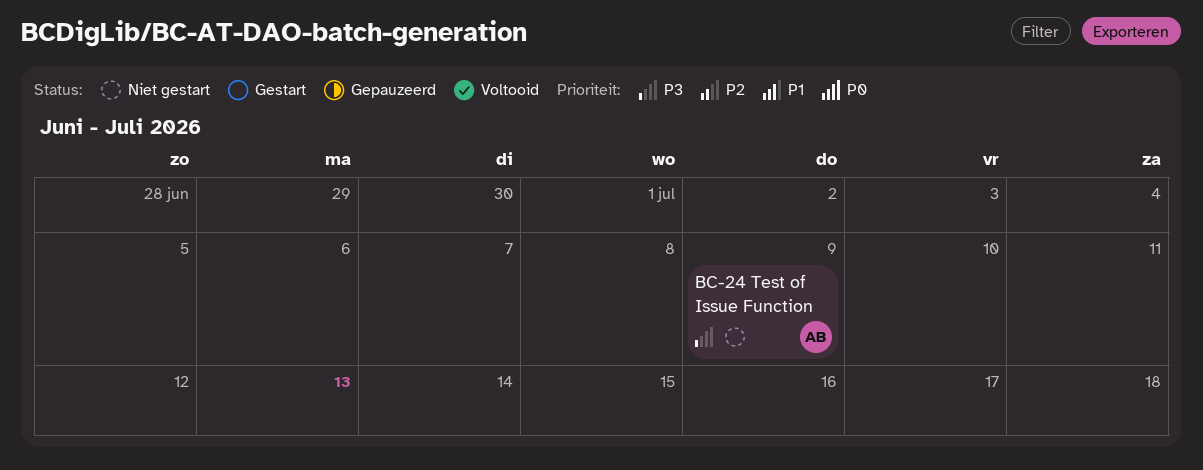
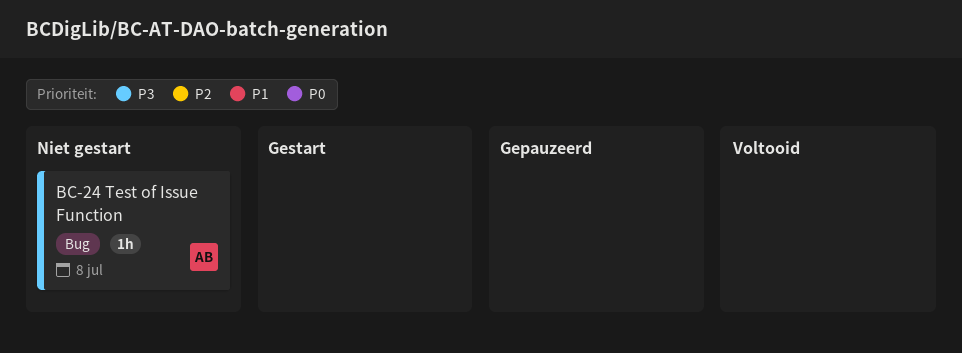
BC-24, due: Jul 9 -> Jul 8

